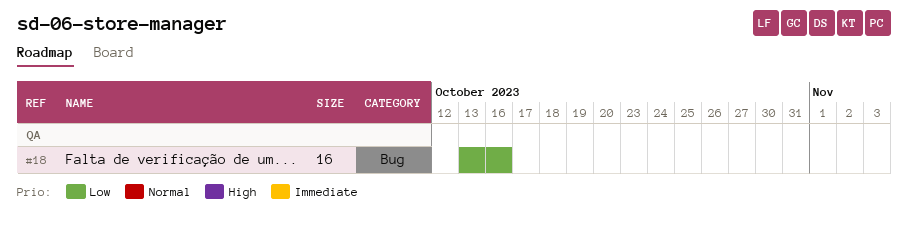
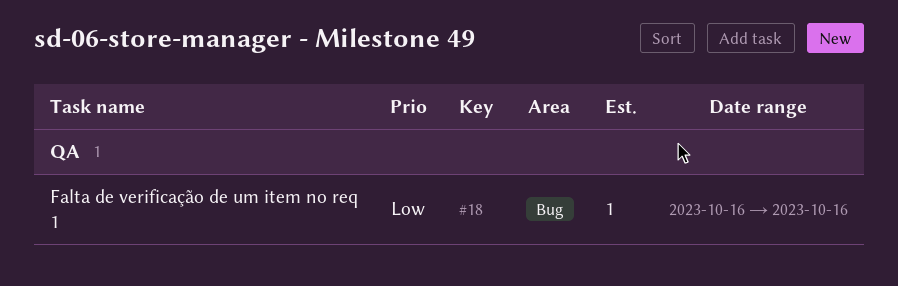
#18, estimate: 16 -> 1
#18, start: Oct 13 -> Oct 16

